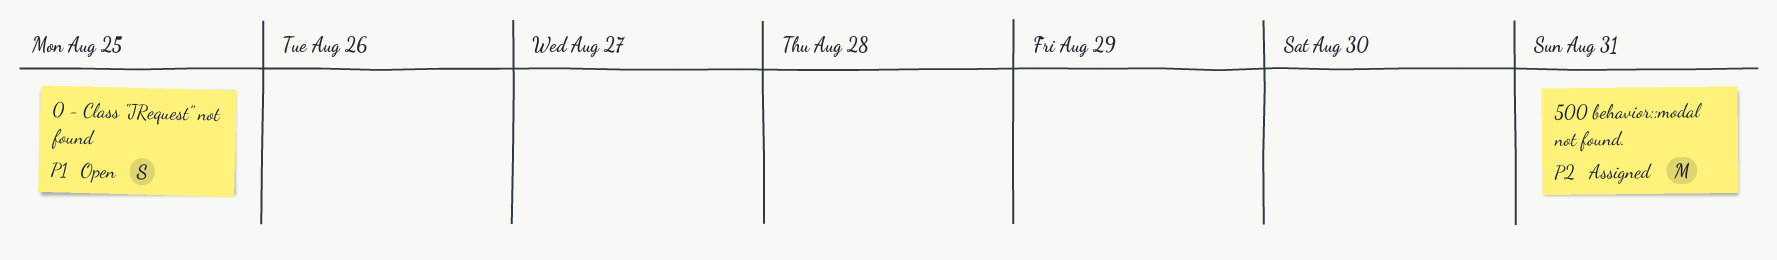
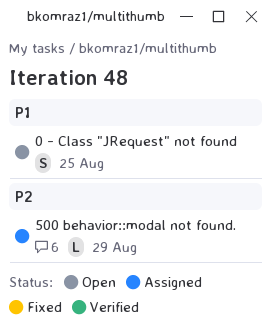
500 behavior::modal not found., estimate: M -> L
500 behavior::modal not found., due: Aug 31 -> Aug 29

